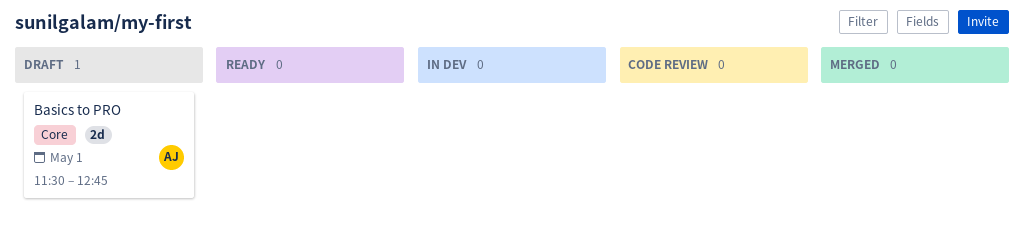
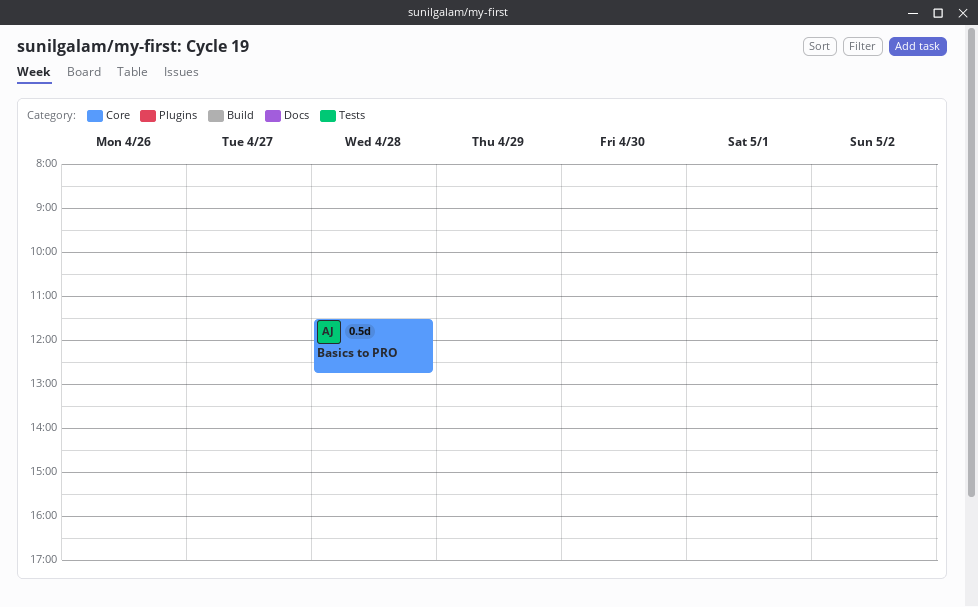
Basics to PRO, estimate: 2d -> 0.5d
Basics to PRO, day: May 1 -> Apr 28

